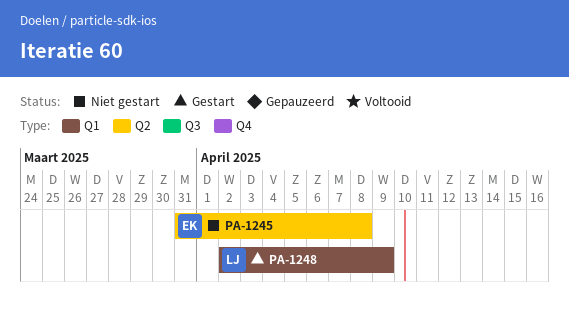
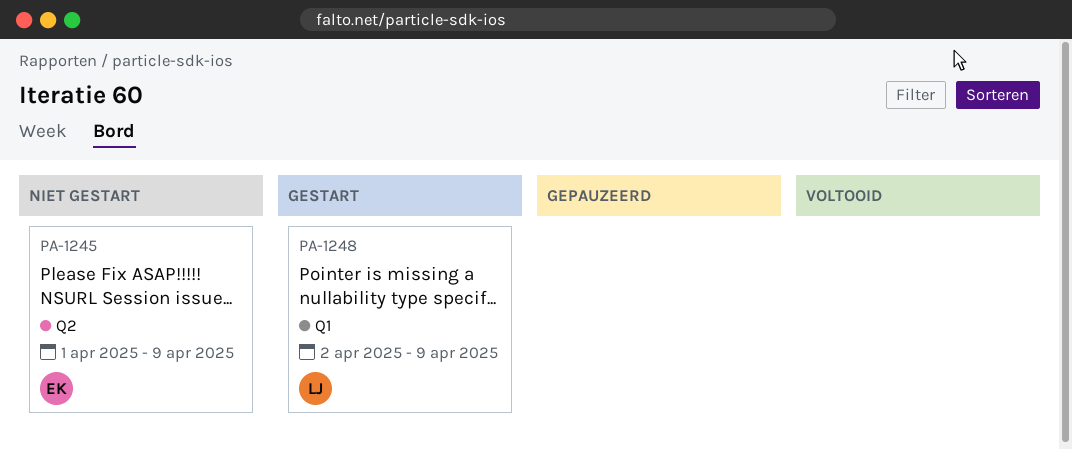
PA-1245, start: Mar 31 -> Apr 1
PA-1245, due: Apr 8 -> Apr 9

